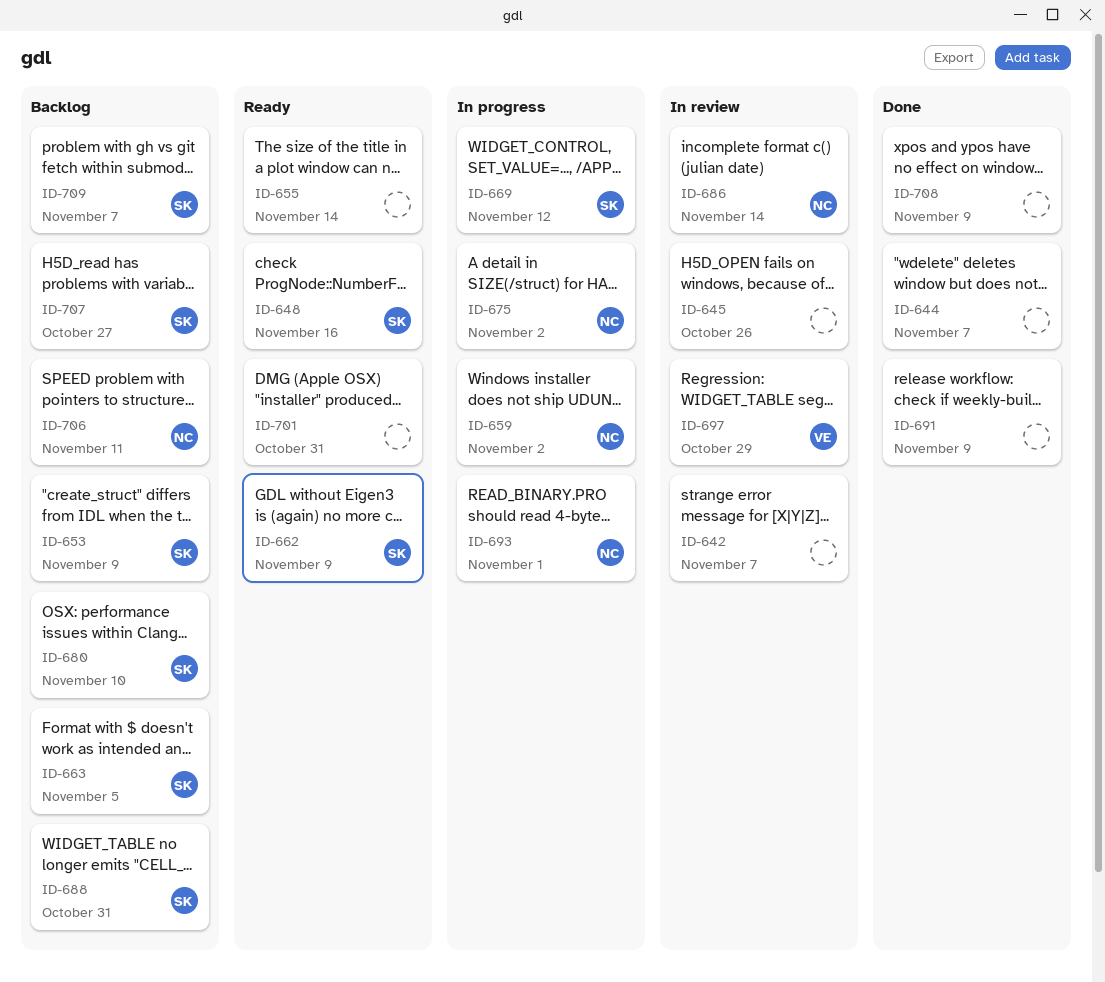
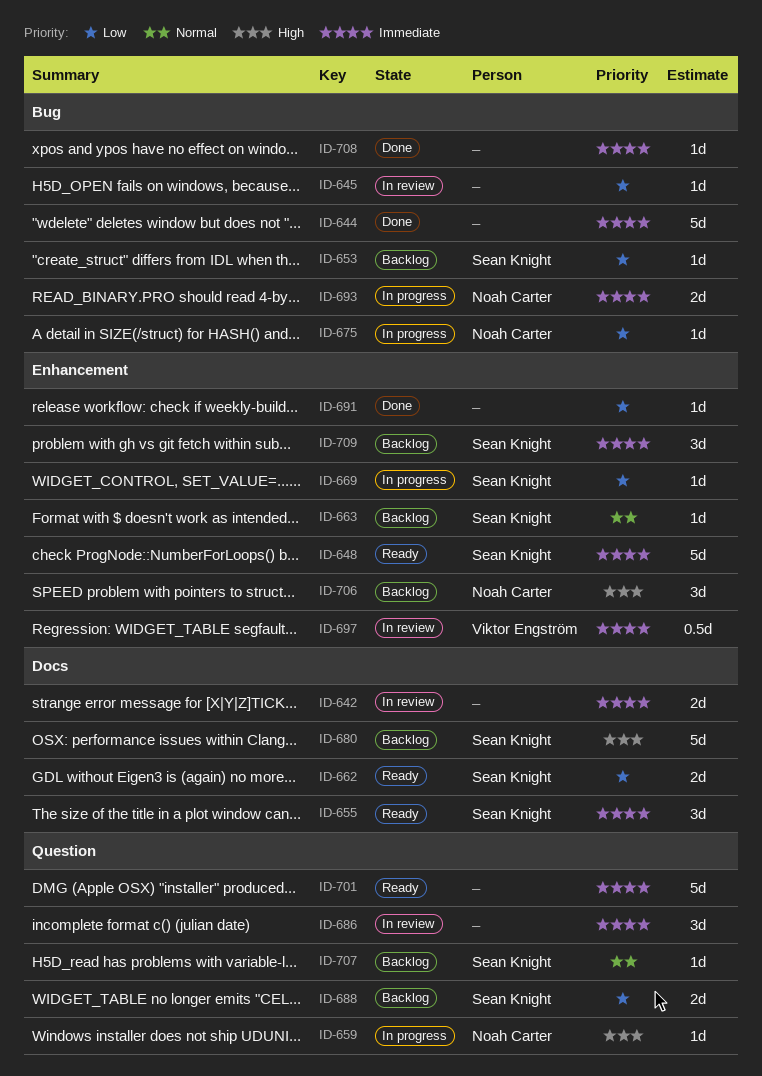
ID-655, owner: none -> Sean Knight
ID-686, owner: Noah Carter -> none

